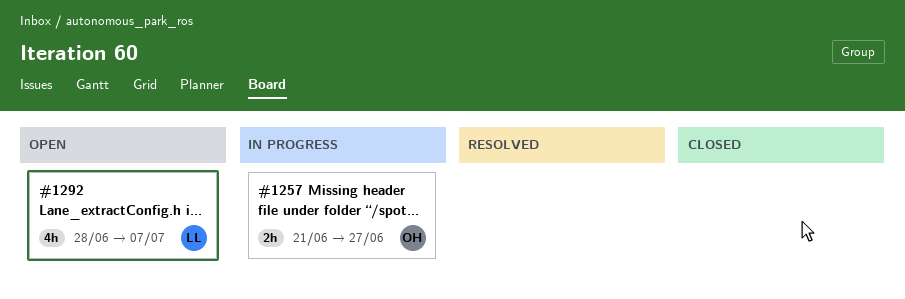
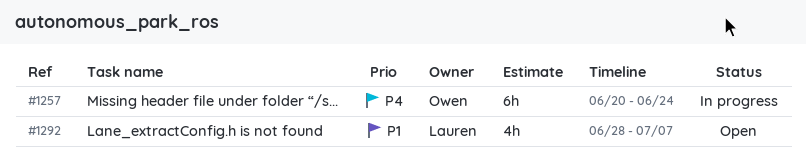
#1257, estimate: 2h -> 6h
#1257, start: Jun 21 -> Jun 20
#1257, due: Jun 27 -> Jun 24

